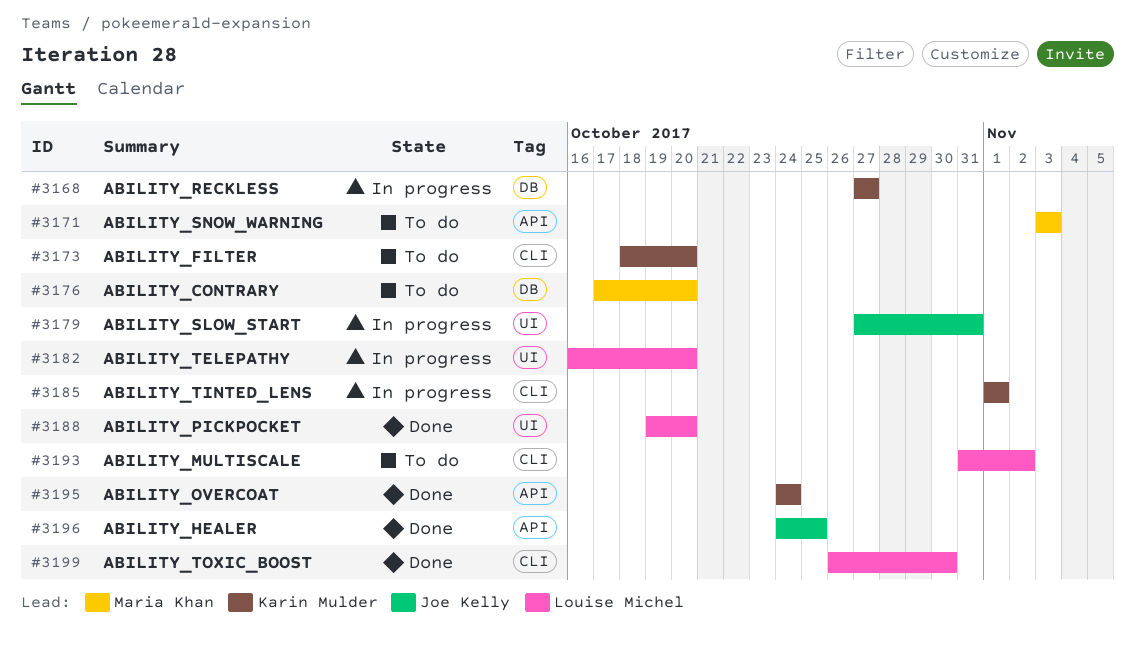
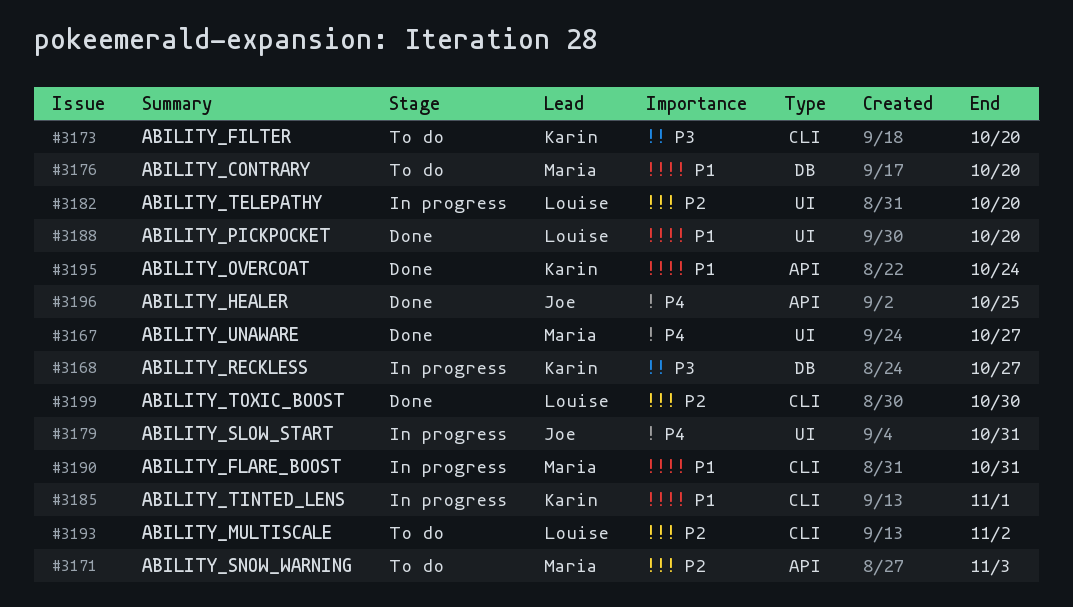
#3167: none -> present
#3190: none -> present

